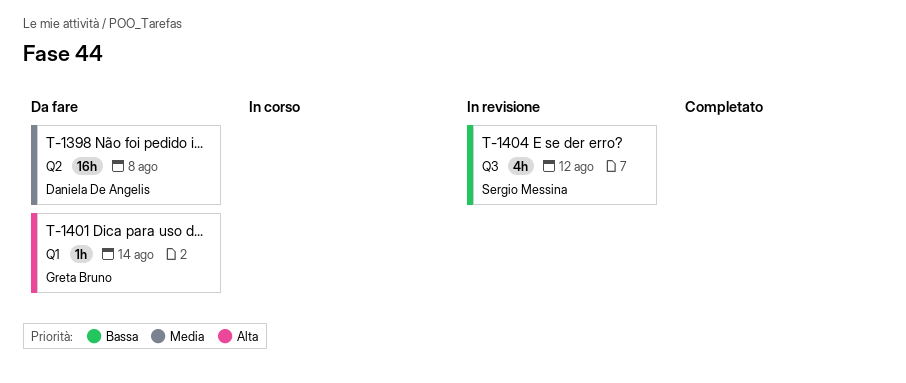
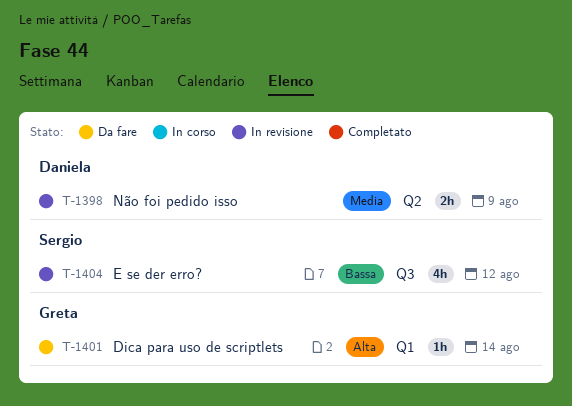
T-1398, status: Da fare -> In revisione
T-1398, estimate: 16h -> 2h
T-1398, due: Aug 8 -> Aug 9

